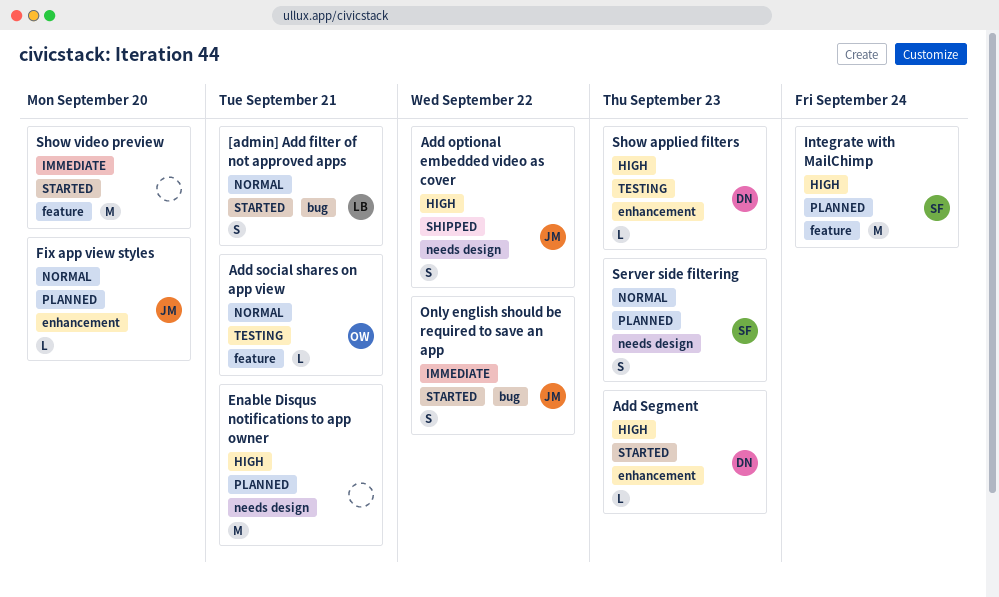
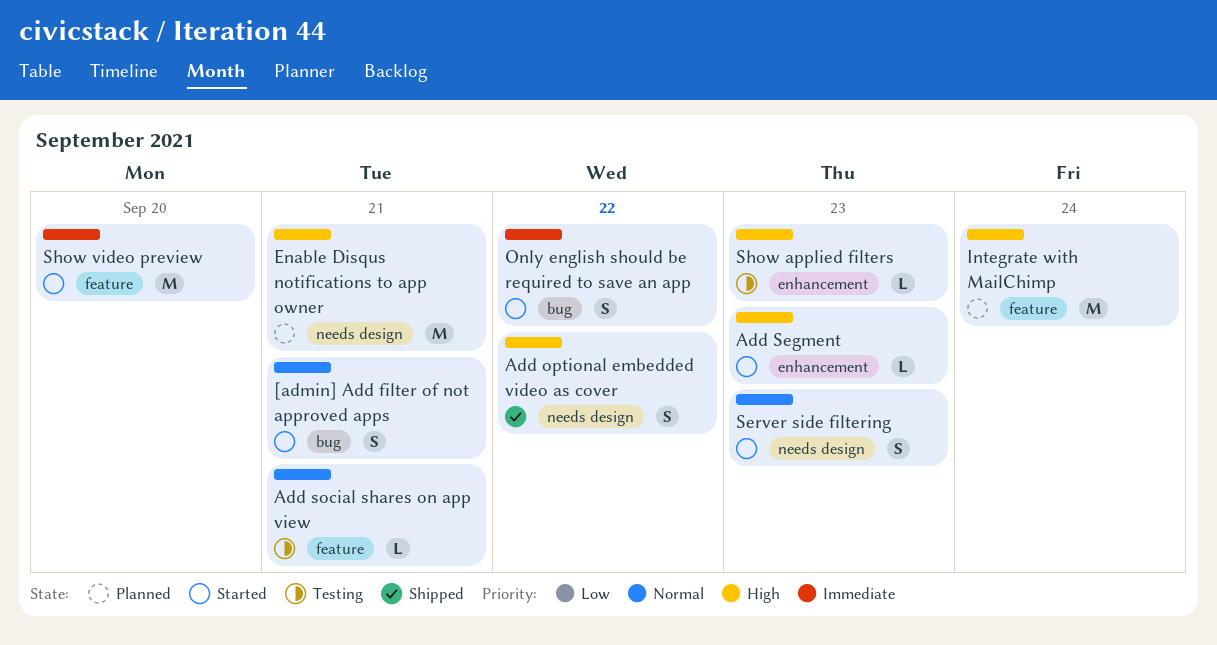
Fix app view styles: present -> none
Server side filtering, status: Planned -> Started

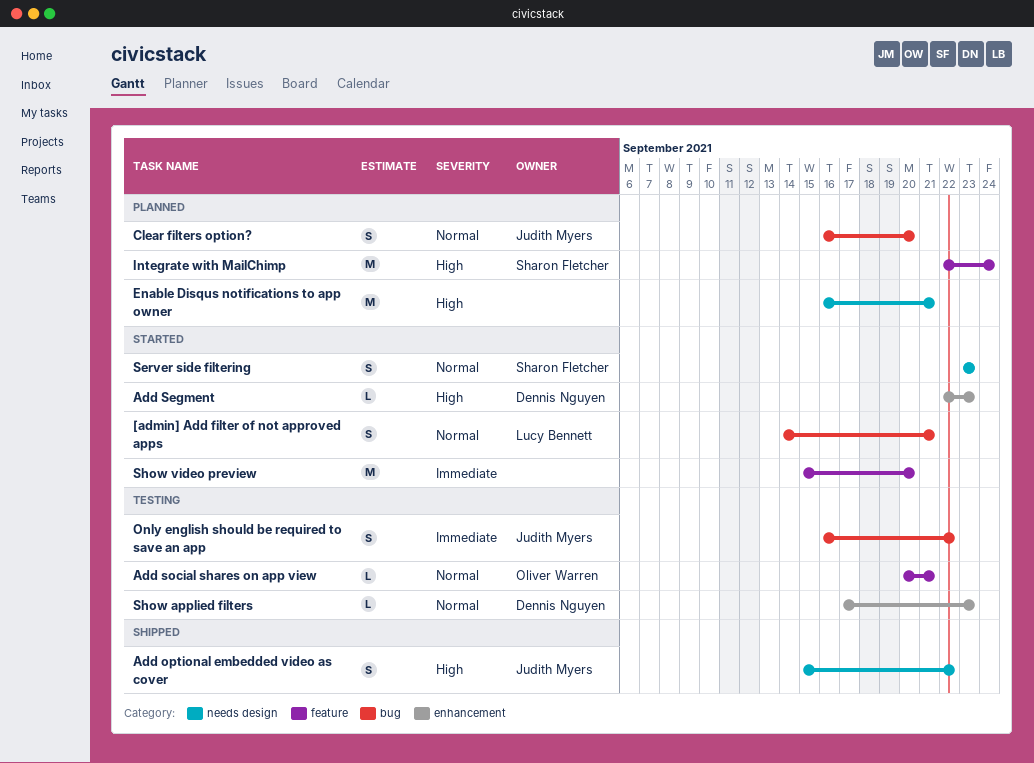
Clear filters option?: none -> present
Only english should be required to save an app, status: Started -> Testing
Show applied filters, priority: High -> Normal

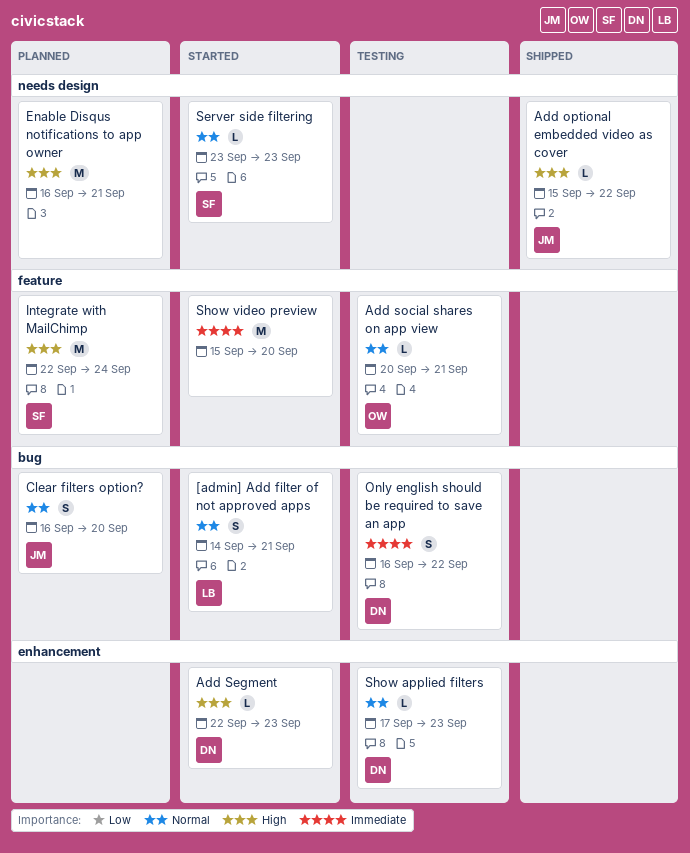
Add optional embedded video as cover, estimate: S -> L
Only english should be required to save an app, owner: Judith Myers -> Dennis Nguyen
Server side filtering, estimate: S -> L

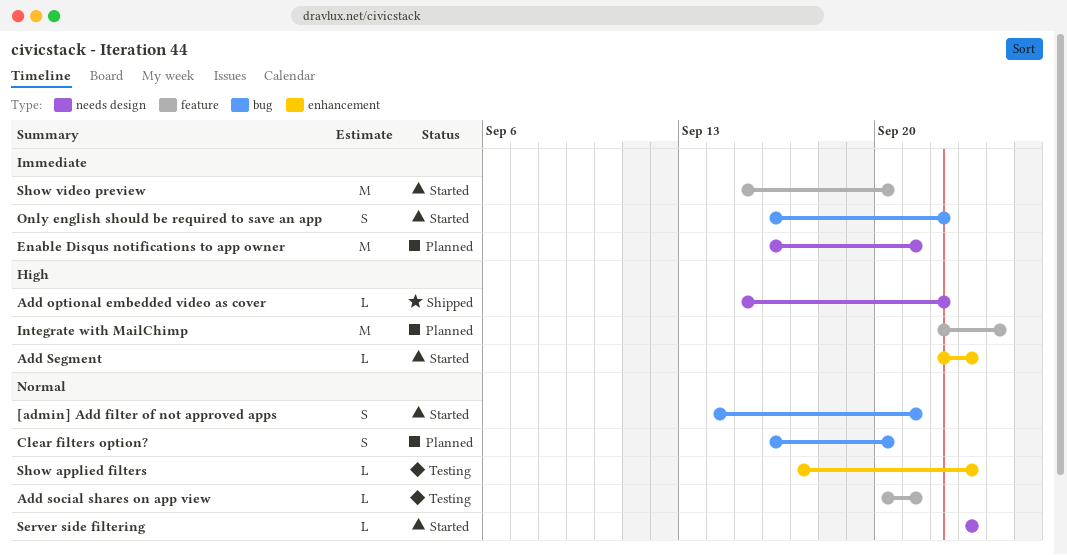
Enable Disqus notifications to app owner, priority: High -> Immediate
Only english should be required to save an app, status: Testing -> Started

